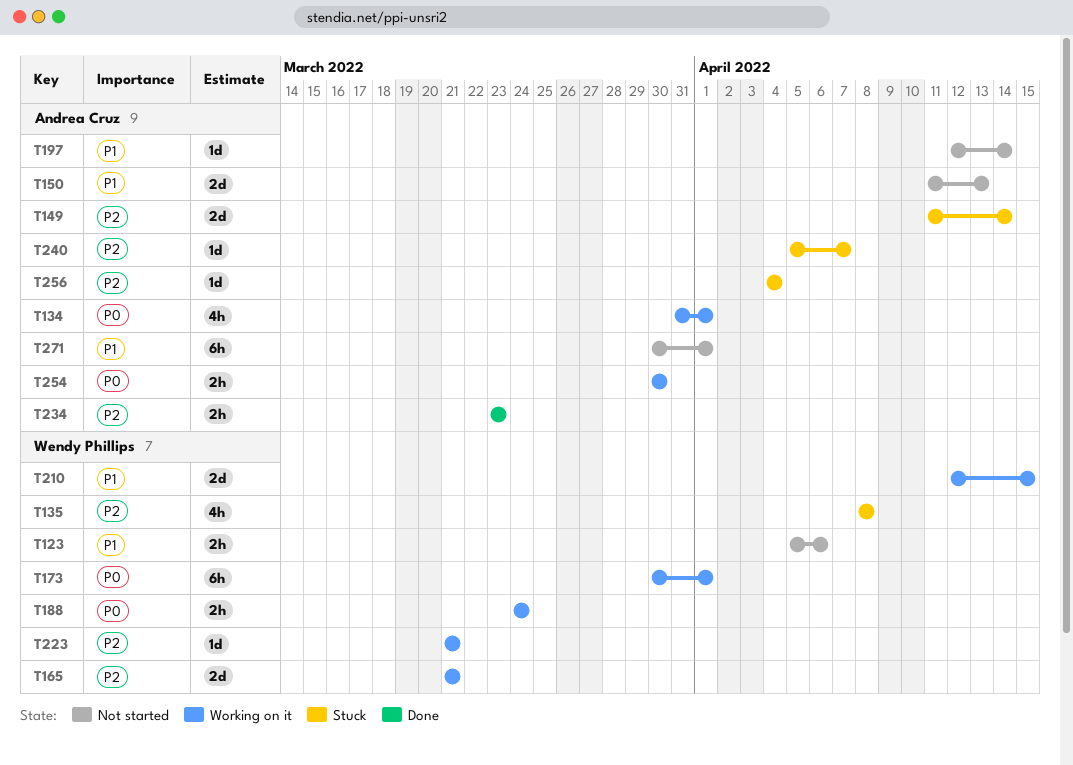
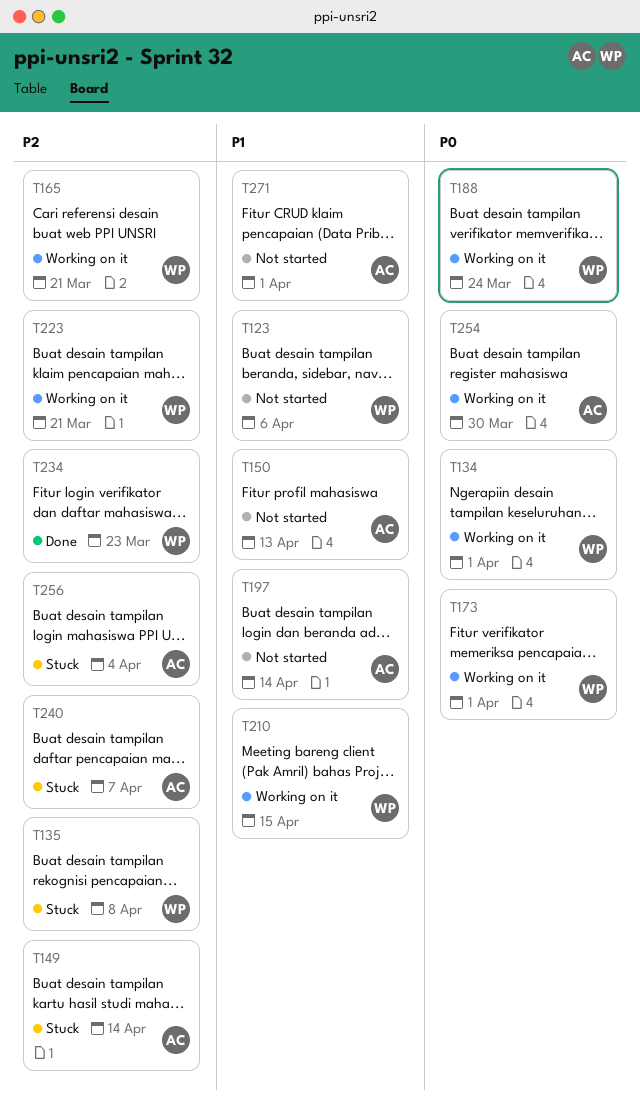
T134, owner: Andrea Cruz -> Wendy Phillips
T234, owner: Andrea Cruz -> Wendy Phillips

